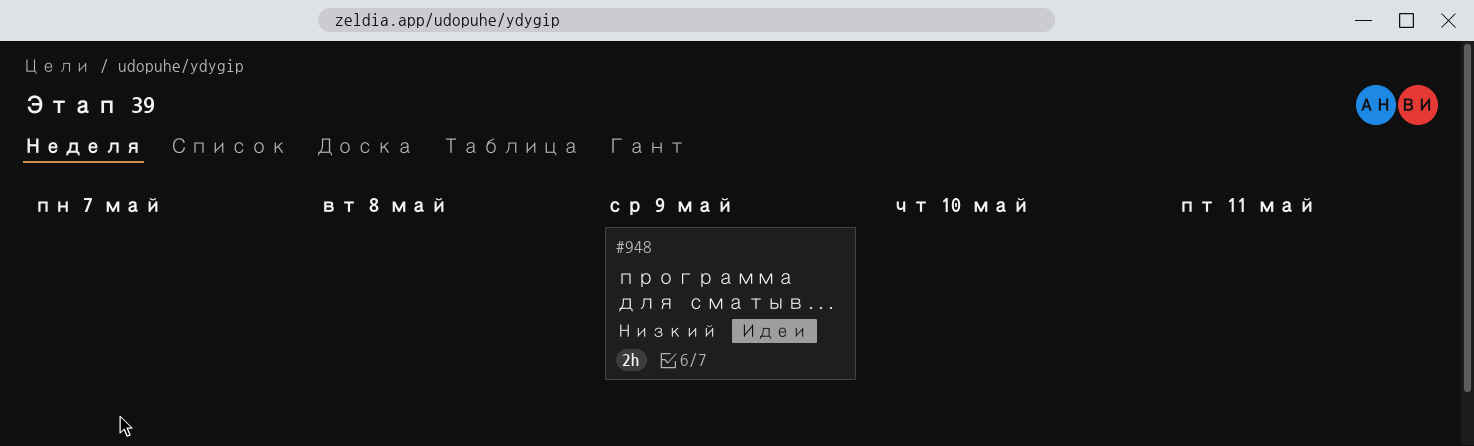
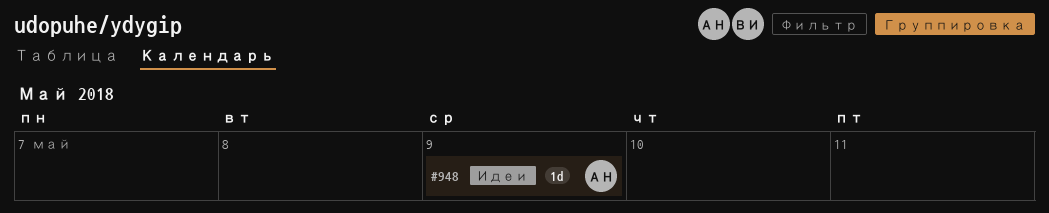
#948, estimate: 2h -> 1d

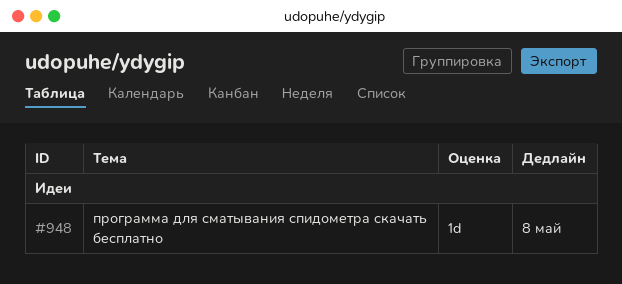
#948, due: May 9 -> May 8

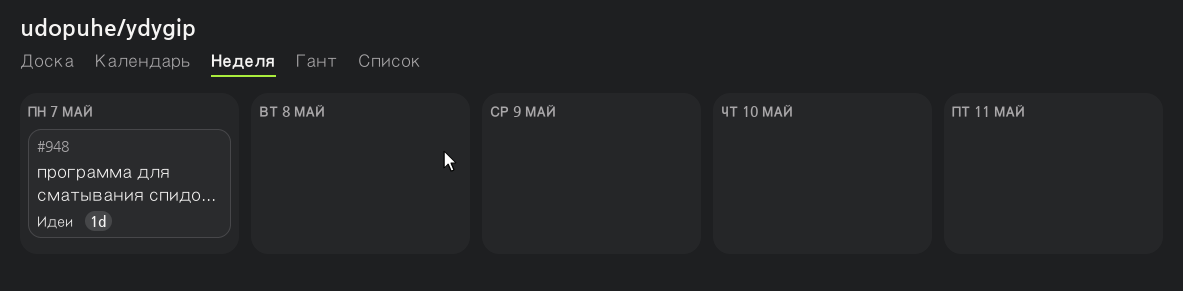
#948, due: May 8 -> May 7

